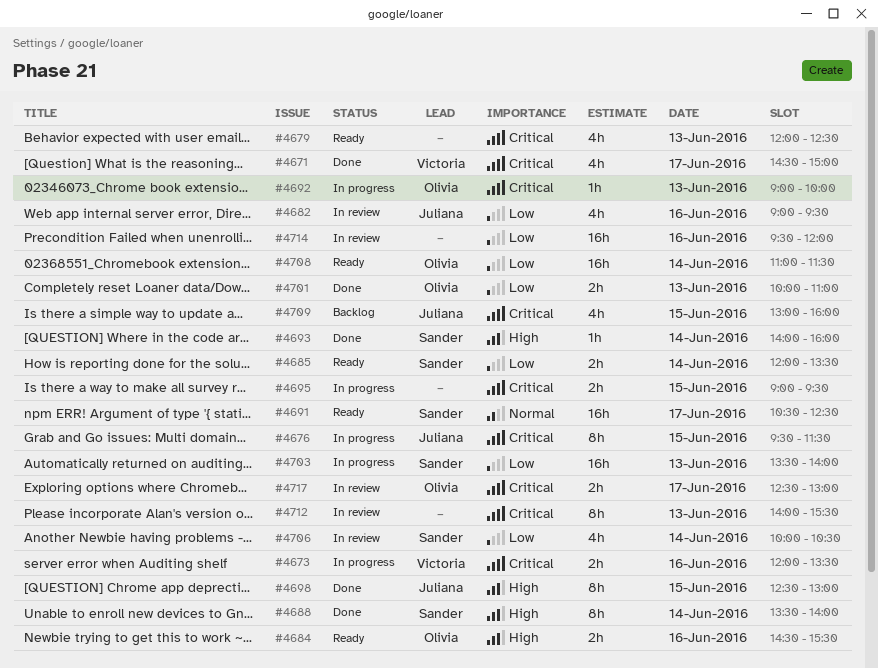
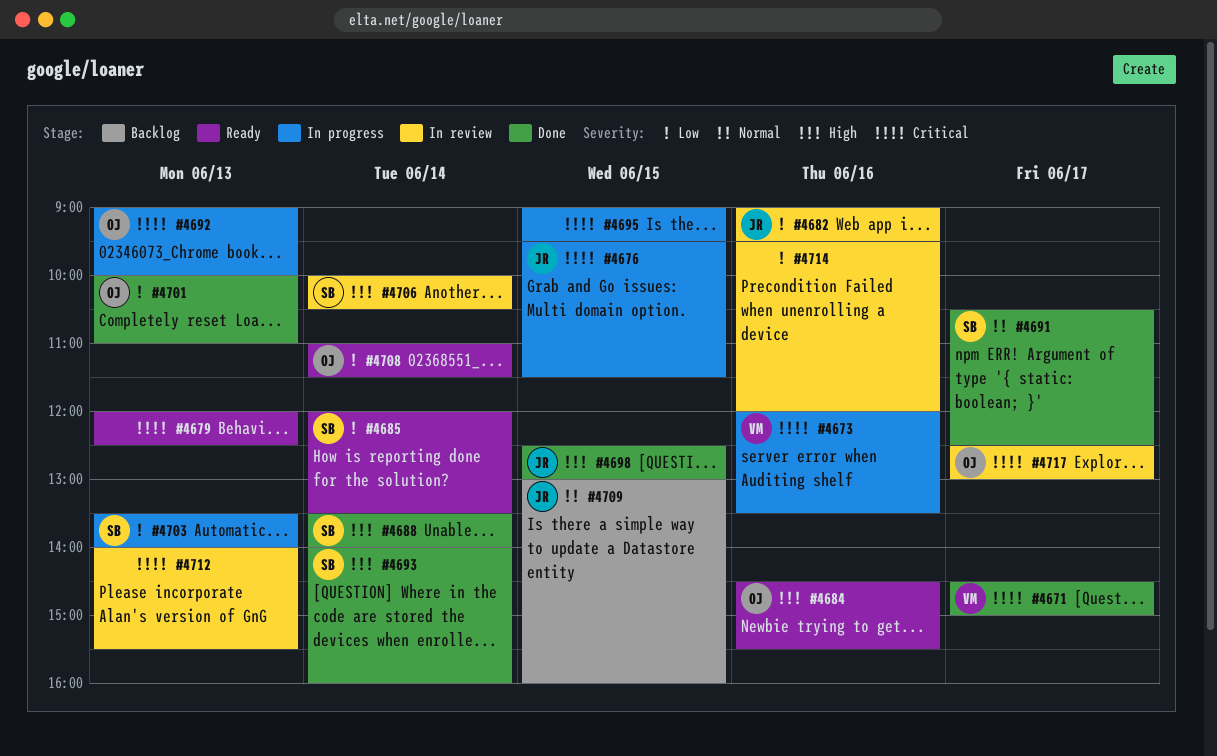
#4691, status: Ready -> Done
#4706, priority: Low -> High
#4709, priority: Critical -> Normal

